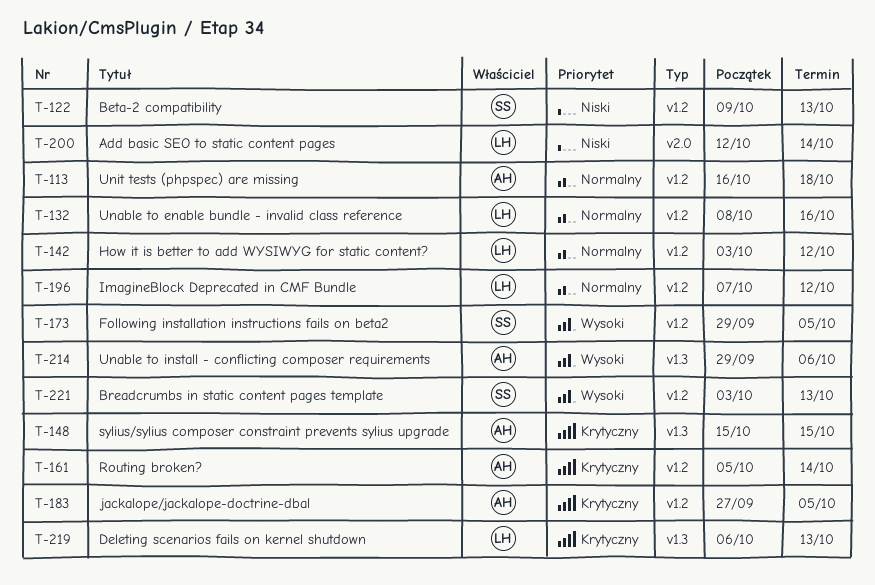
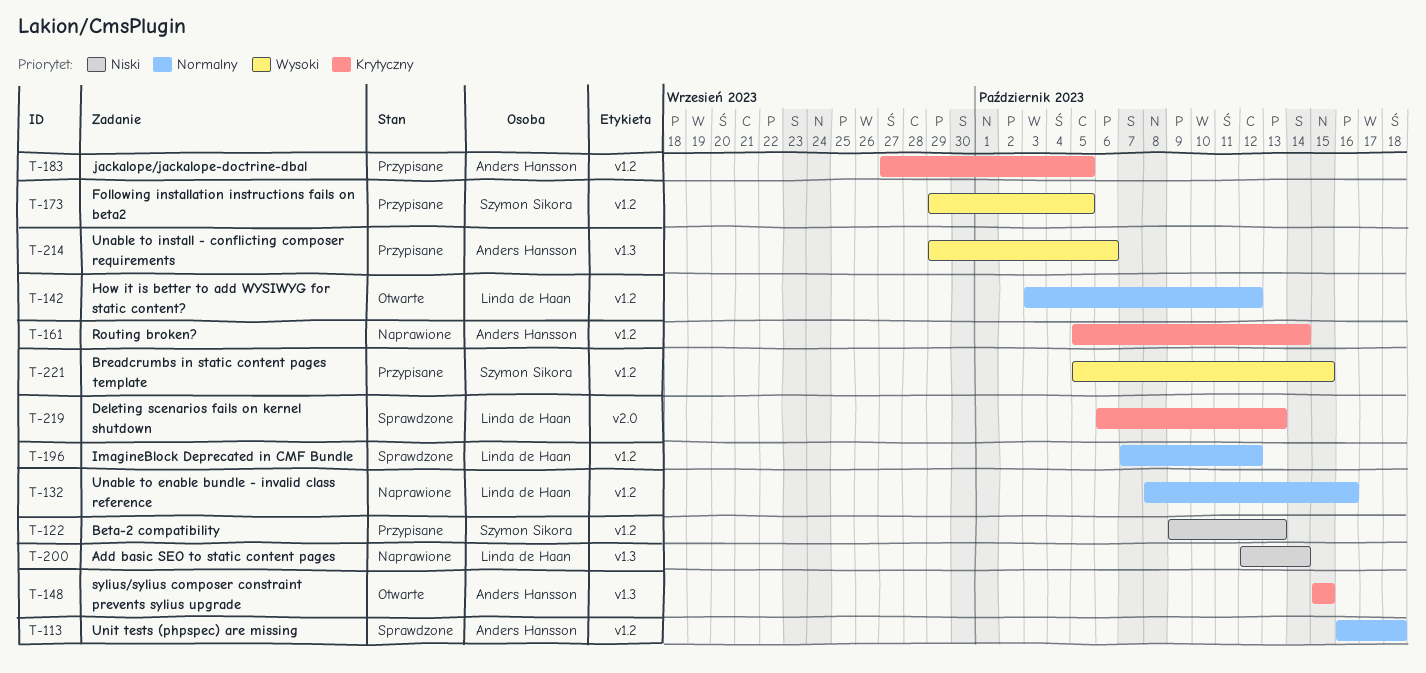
T-200, label: v2.0 -> v1.3
T-219, label: v1.3 -> v2.0
T-221, start: Oct 3 -> Oct 5
T-221, due: Oct 13 -> Oct 15

